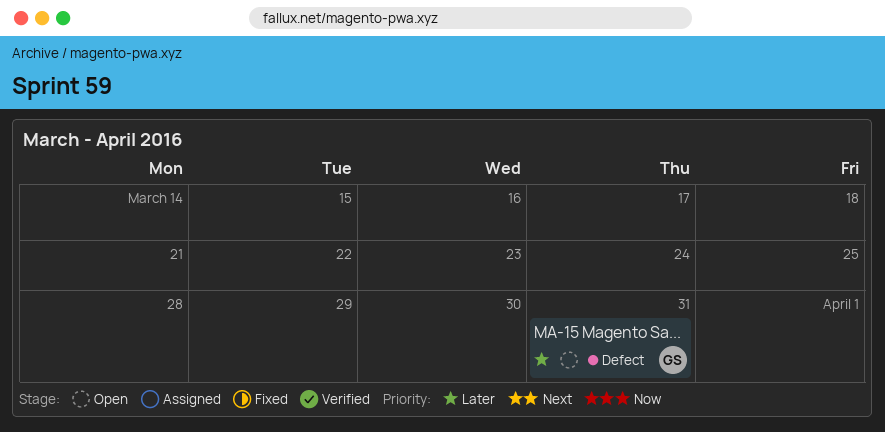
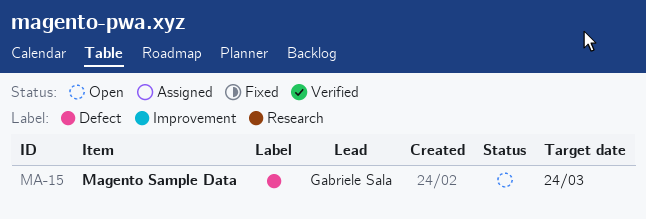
MA-15, due: Mar 31 -> Mar 24

